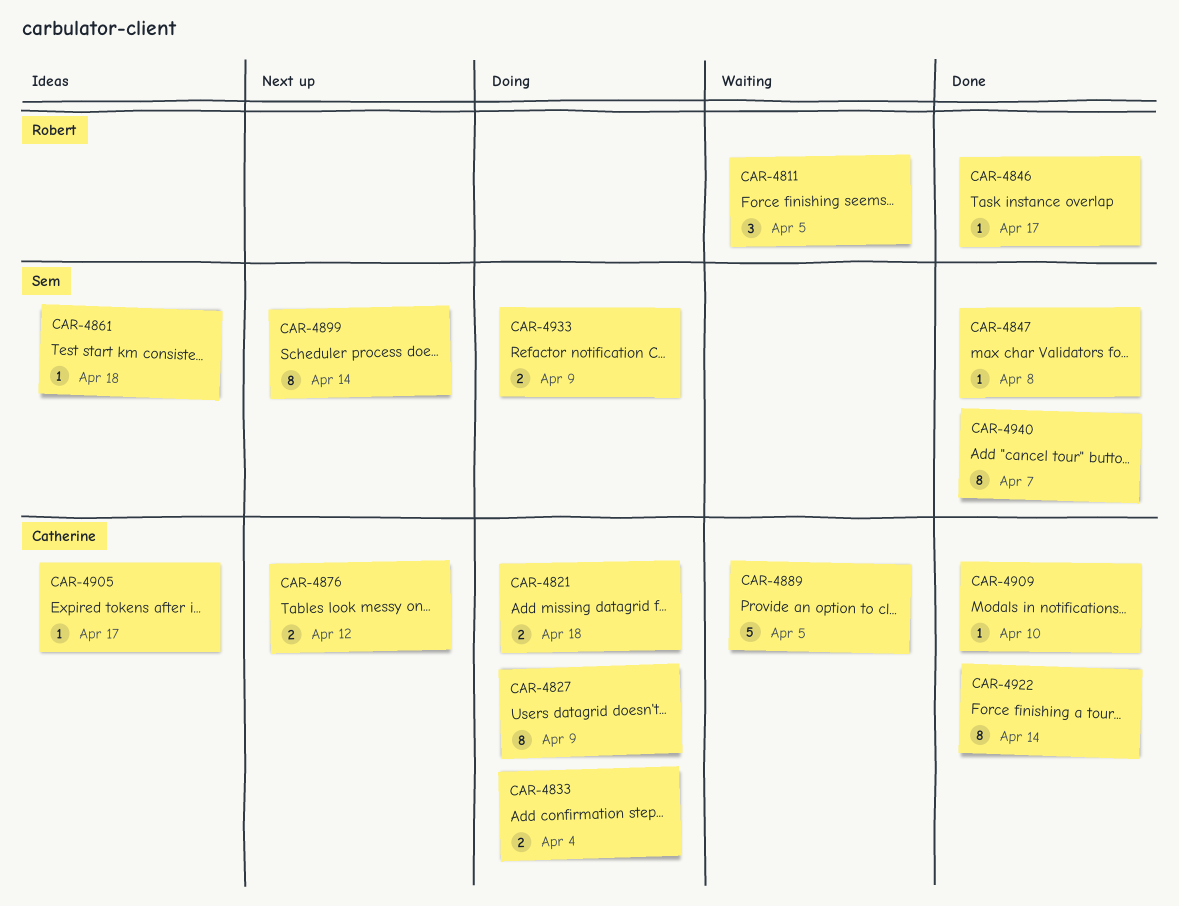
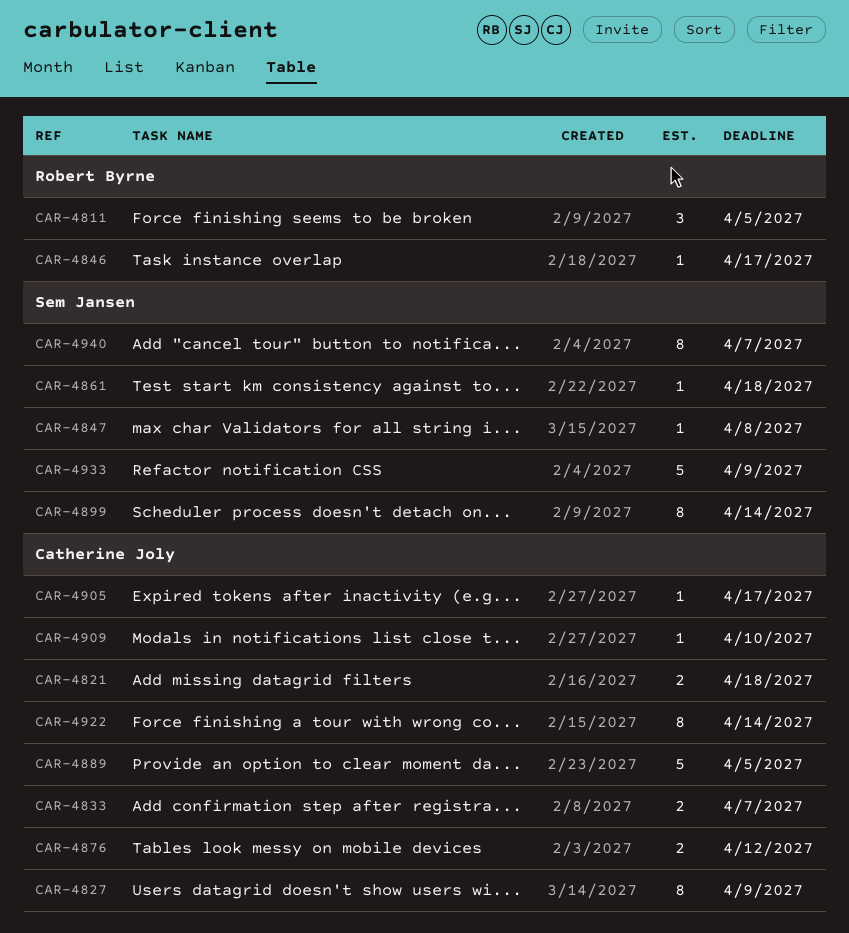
CAR-4833, due: Apr 4 -> Apr 7
CAR-4933, estimate: 2 -> 5

